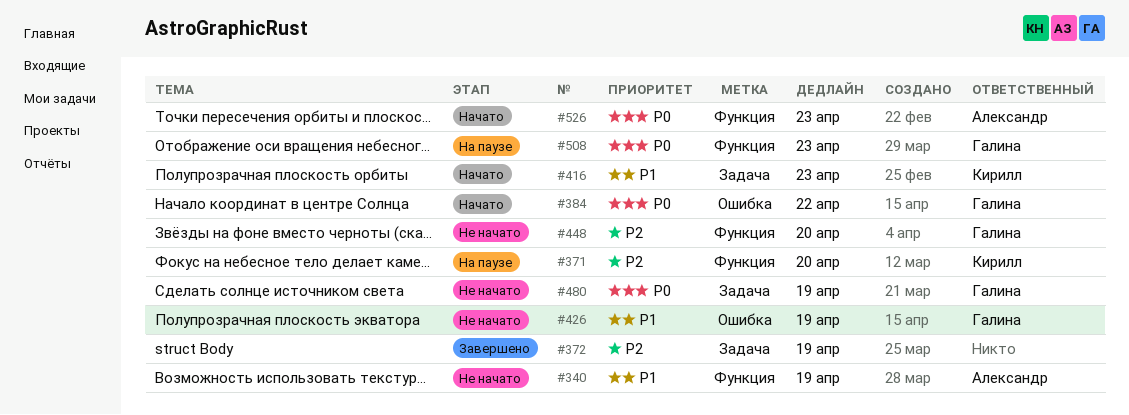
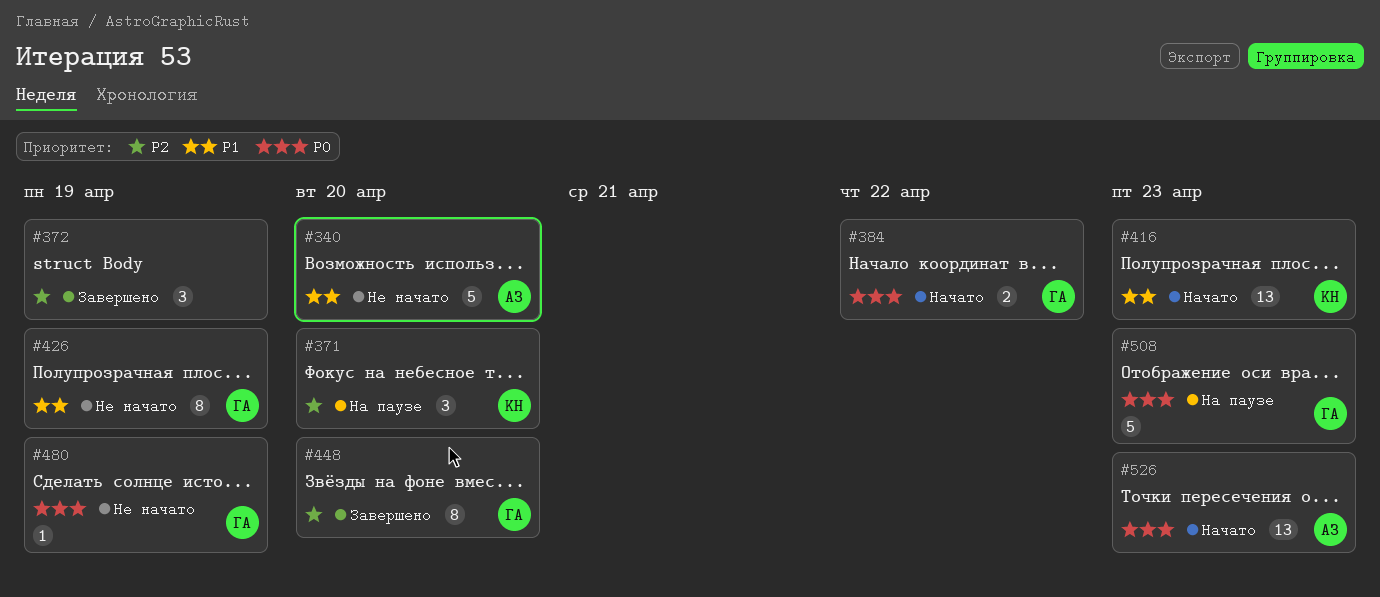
#340, due: Apr 19 -> Apr 20
#448, status: Не начато -> Завершено

